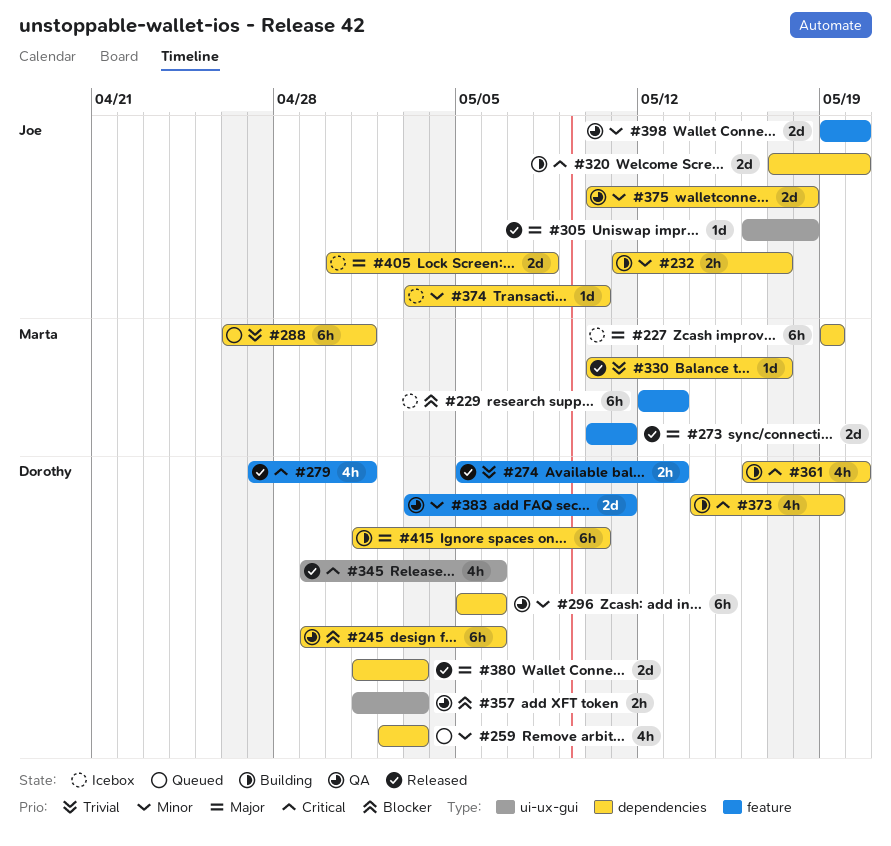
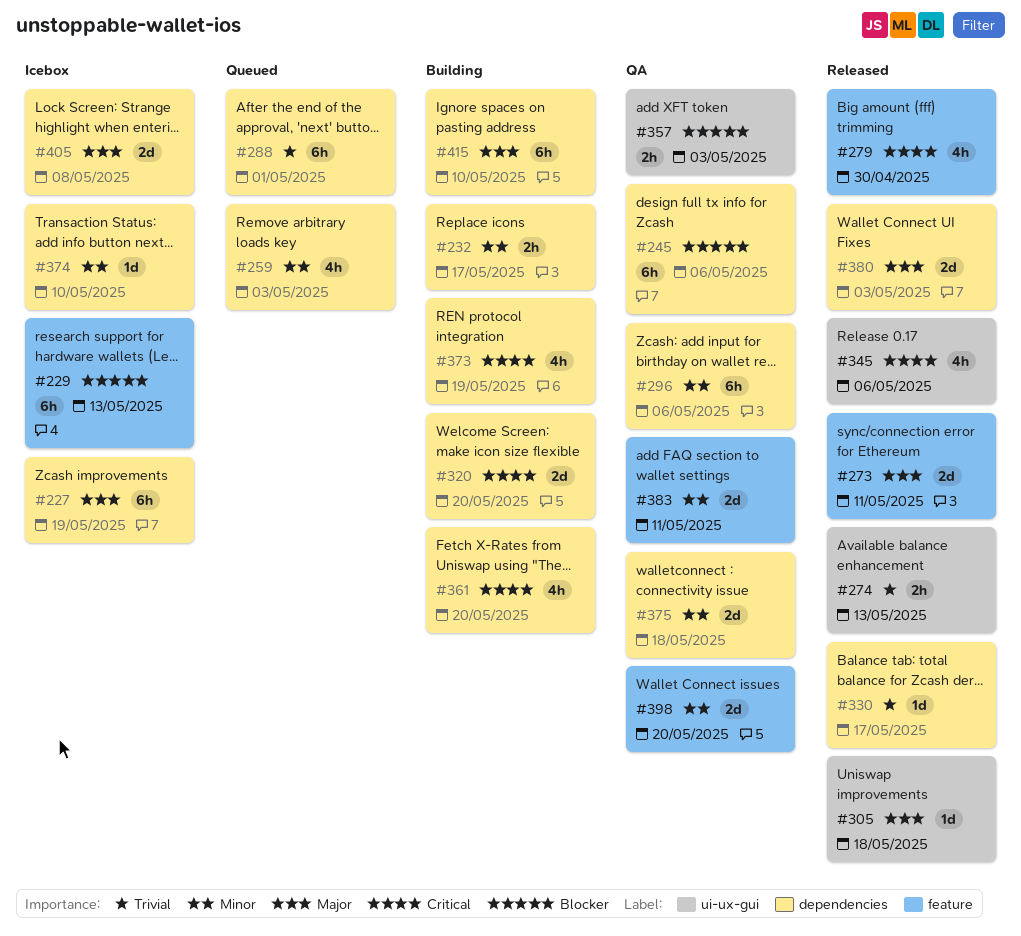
#274, label: feature -> ui-ux-gui
#279, due: May 1 -> Apr 30

